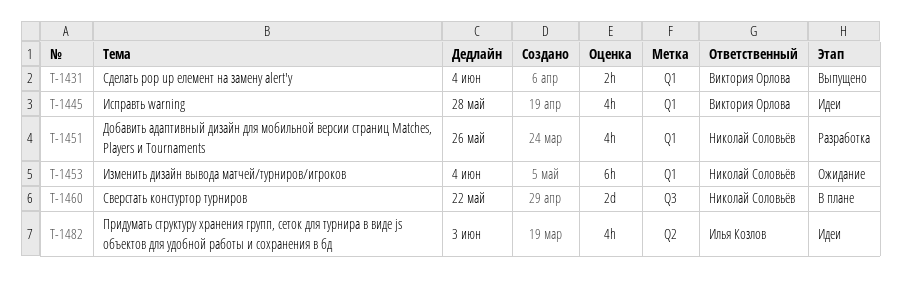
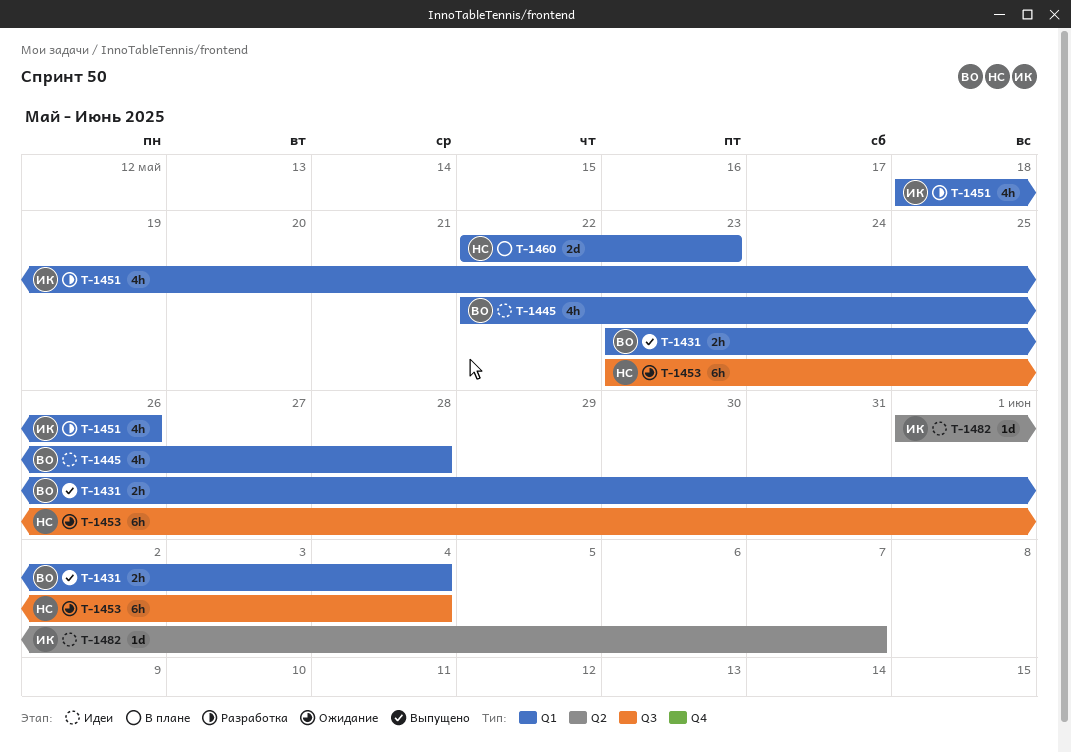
T-1451, owner: Николай Соловьёв -> Илья Козлов
T-1453, label: Q1 -> Q3
T-1460, label: Q3 -> Q1
T-1460, due: May 22 -> May 23
T-1482, estimate: 4h -> 1d
T-1482, due: Jun 3 -> Jun 7

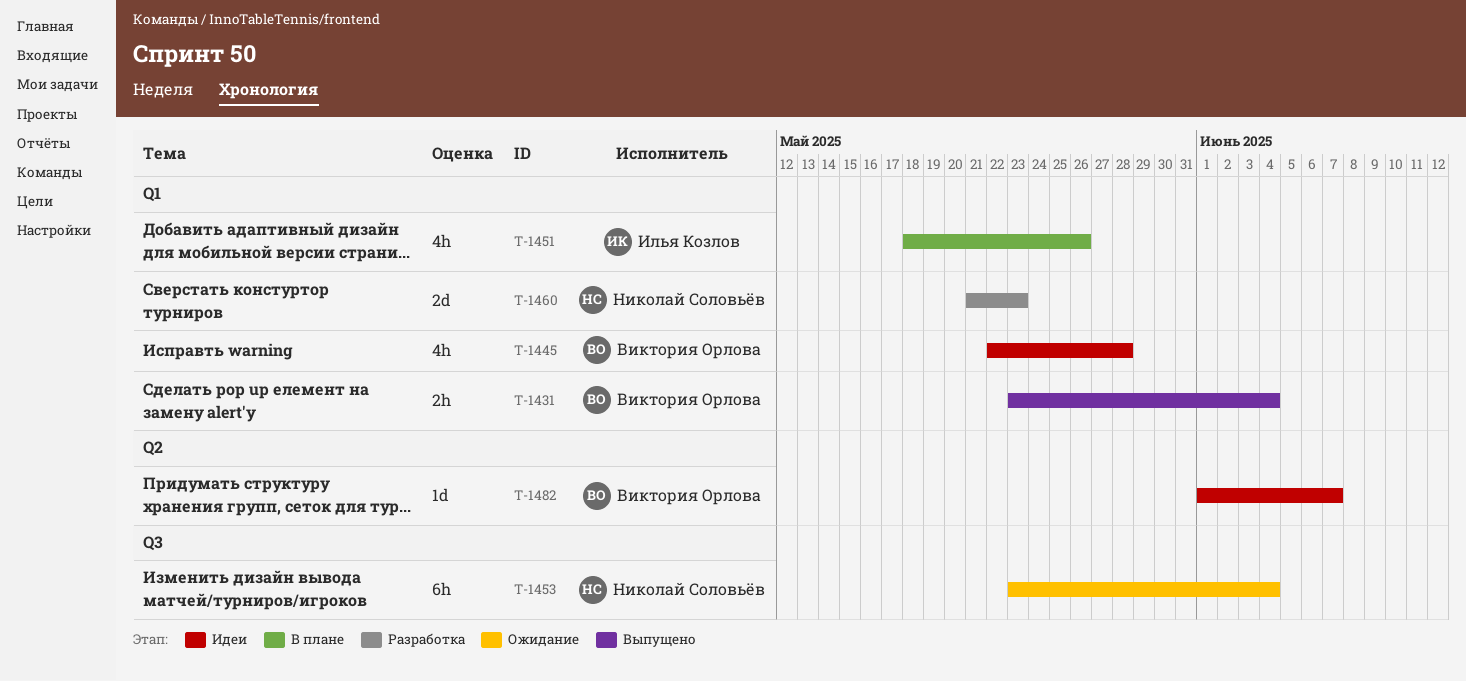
T-1451, status: Разработка -> В плане
T-1460, status: В плане -> Разработка
T-1460, start: May 22 -> May 21
T-1482, owner: Илья Козлов -> Виктория Орлова

